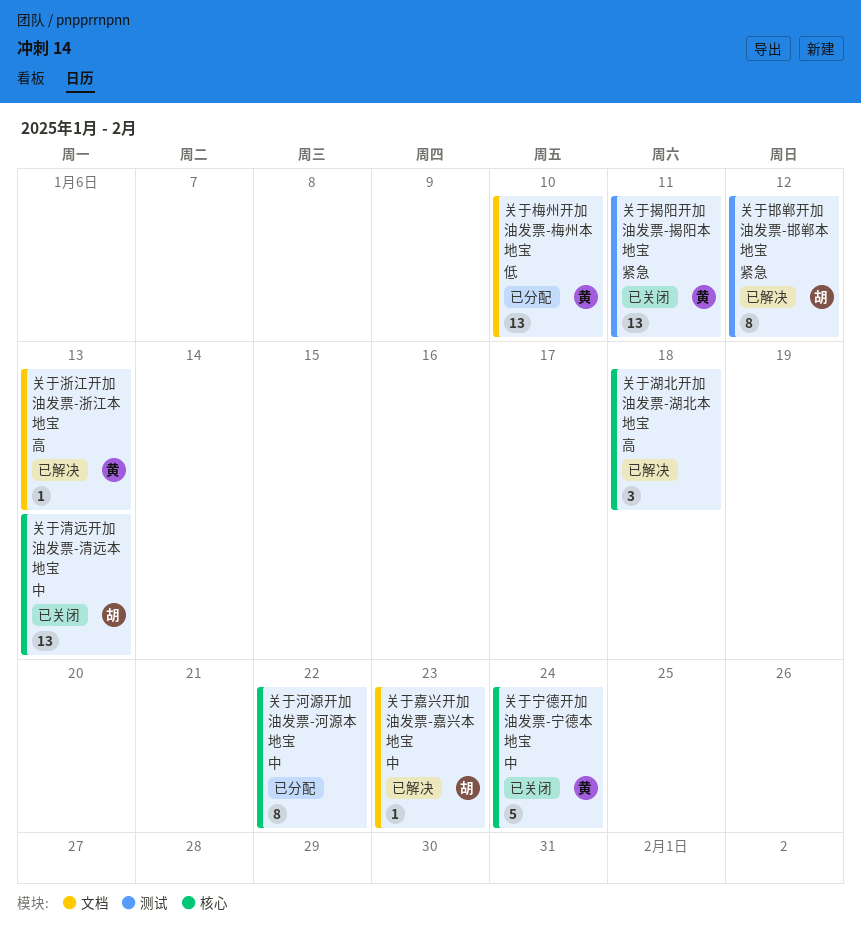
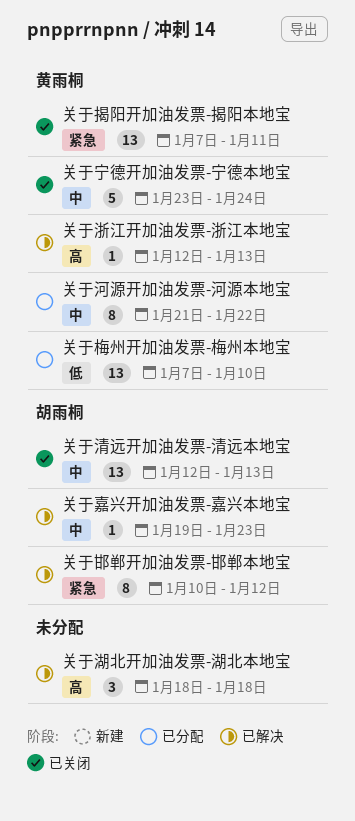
关于河源开加油发票-河源本地宝, owner: none -> 黄雨桐

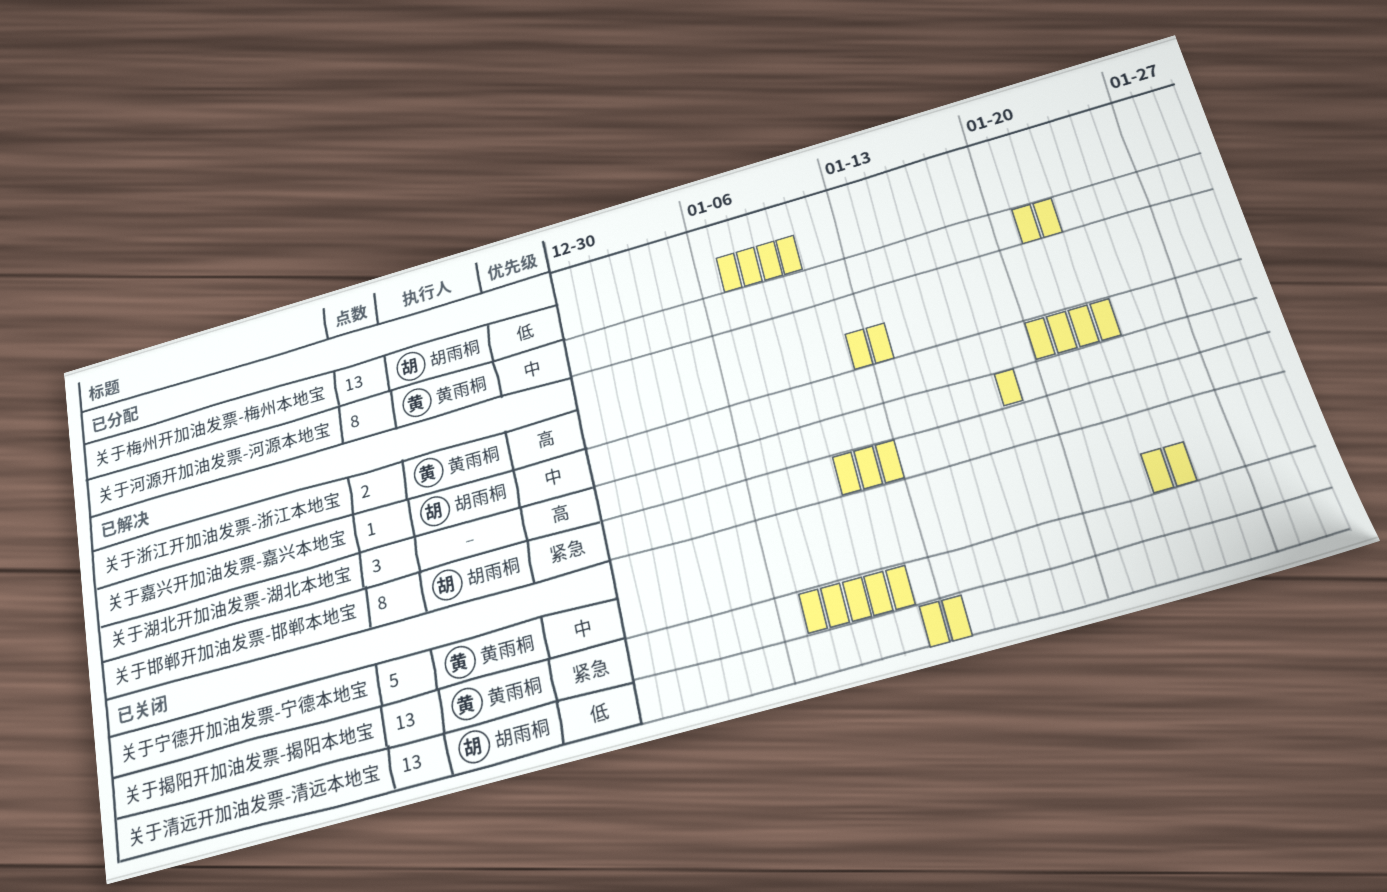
关于嘉兴开加油发票-嘉兴本地宝, start: Jan 19 -> Jan 20
关于梅州开加油发票-梅州本地宝, owner: 黄雨桐 -> 胡雨桐
关于浙江开加油发票-浙江本地宝, estimate: 1 -> 2
关于清远开加油发票-清远本地宝, priority: 中 -> 低

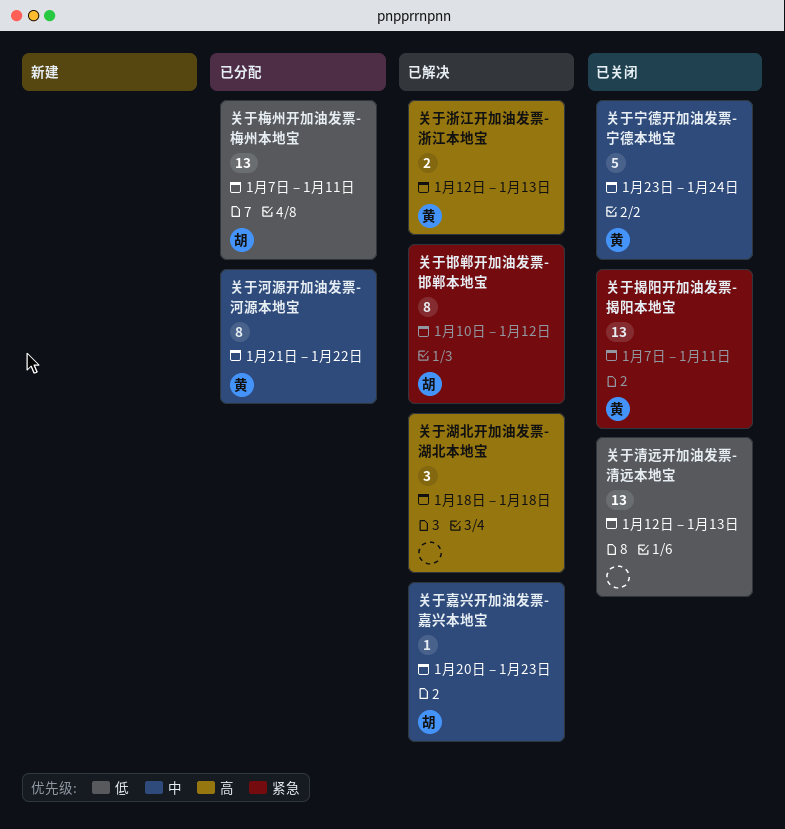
关于梅州开加油发票-梅州本地宝, due: Jan 10 -> Jan 11
关于清远开加油发票-清远本地宝, owner: 胡雨桐 -> none

